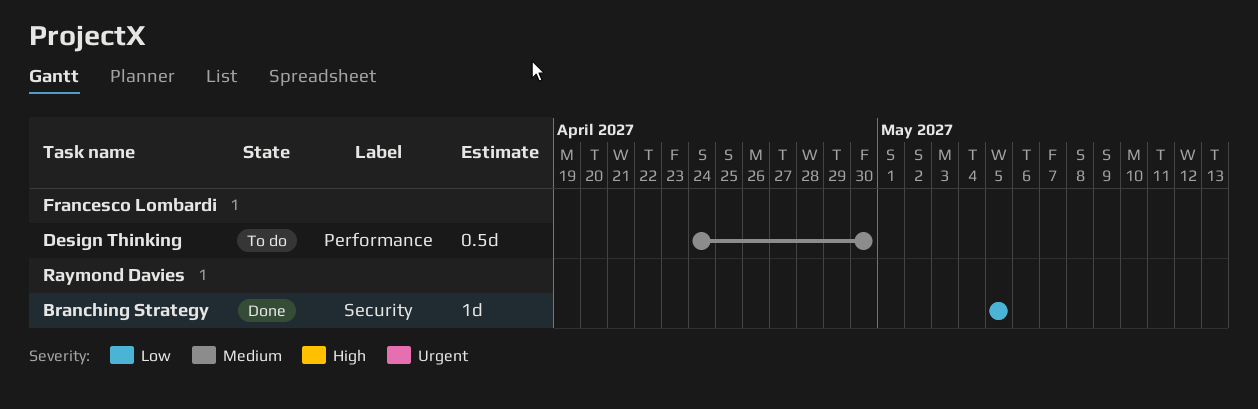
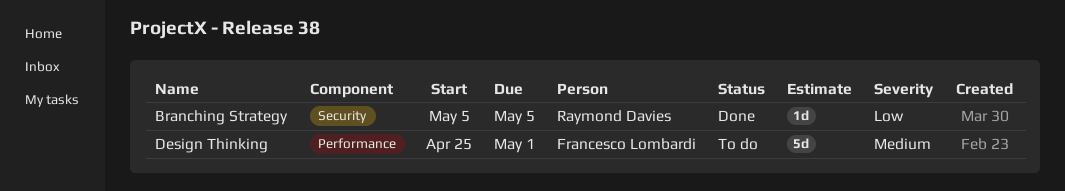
Design Thinking, estimate: 0.5d -> 5d
Design Thinking, start: Apr 24 -> Apr 25
Design Thinking, due: Apr 30 -> May 1

